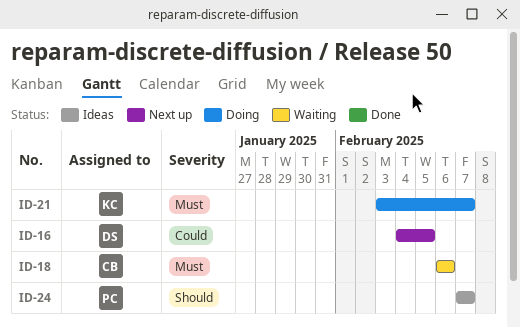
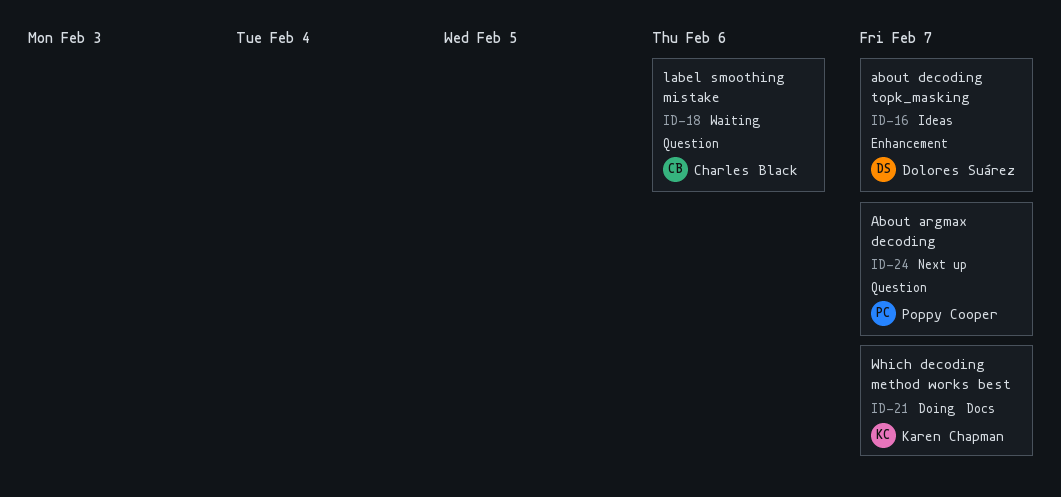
ID-16, status: Next up -> Ideas
ID-16, due: Feb 5 -> Feb 7
ID-24, status: Ideas -> Next up

